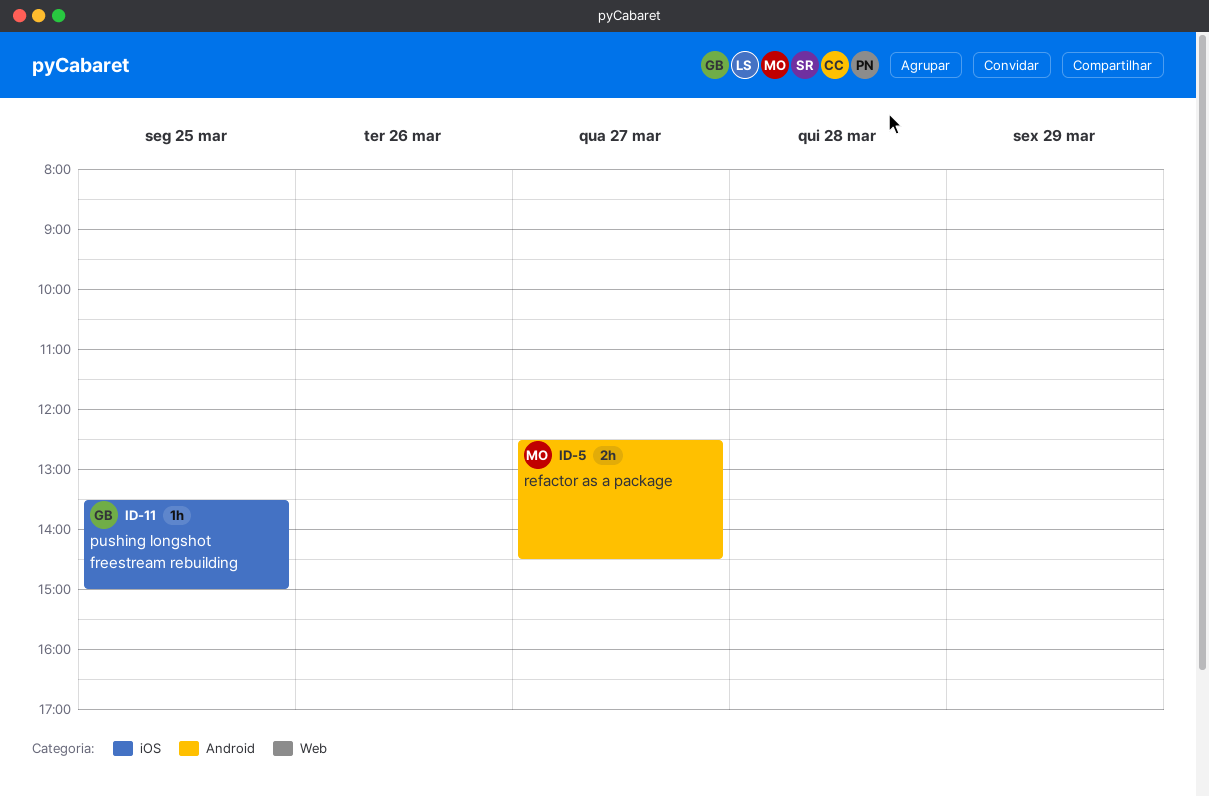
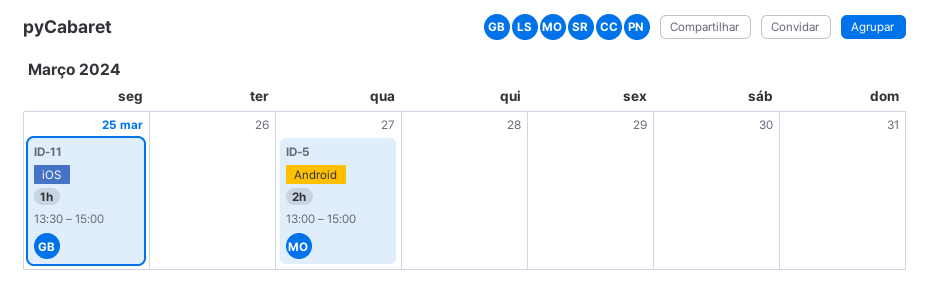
ID-5, begins: 12:30 -> 13:00
ID-5, ends: 14:30 -> 15:00

